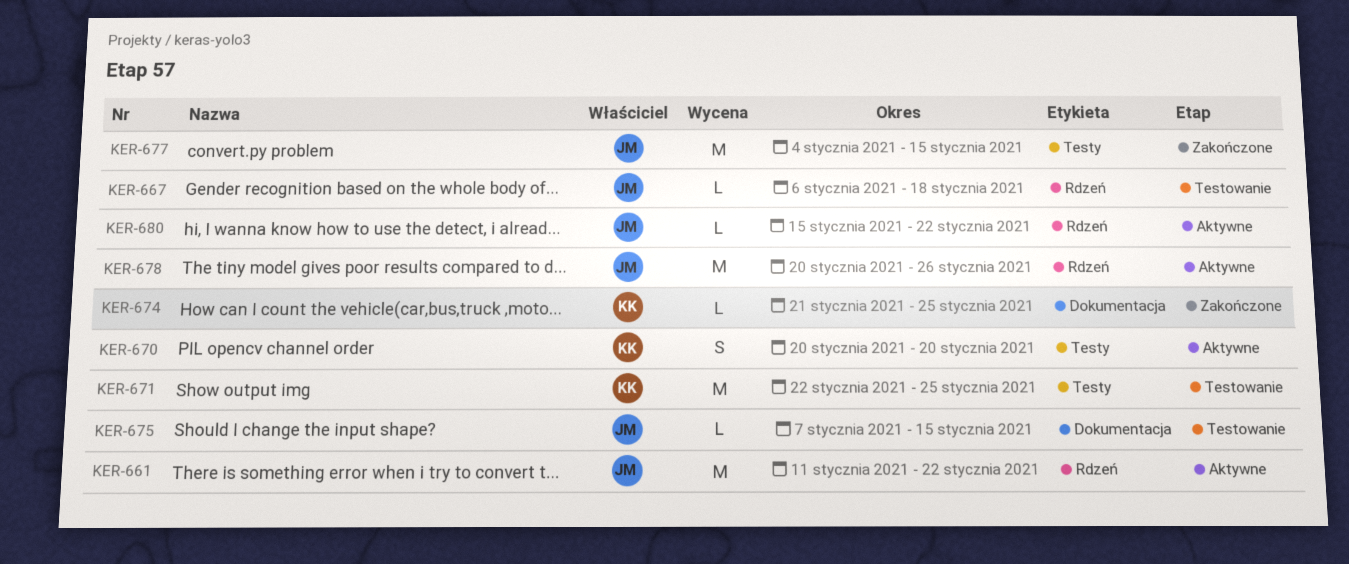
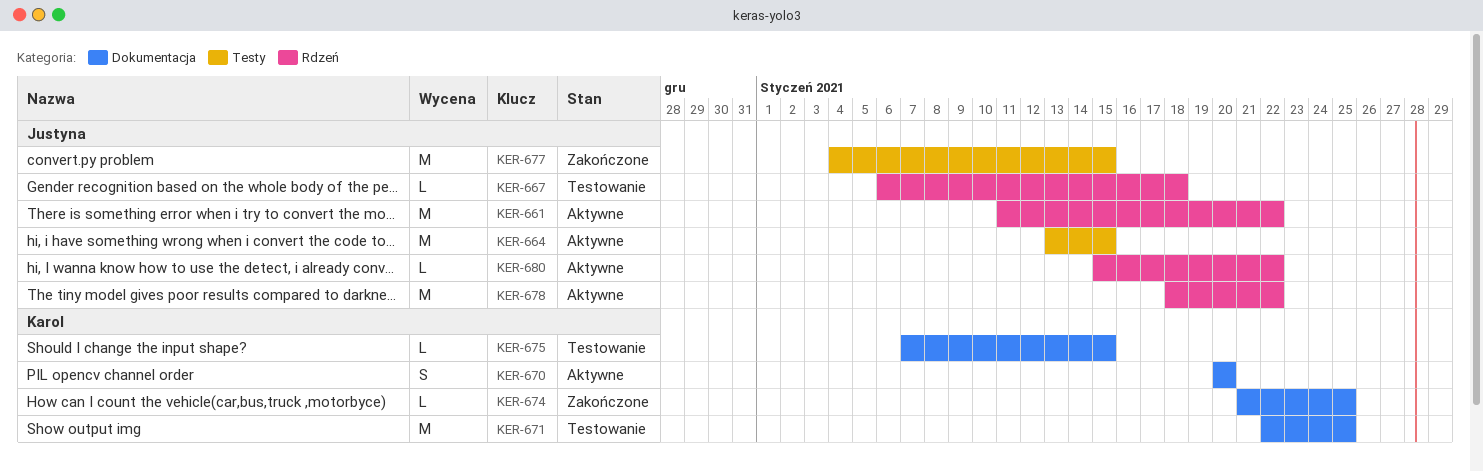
KER-664: none -> present
KER-670, label: Testy -> Dokumentacja
KER-671, label: Testy -> Dokumentacja
KER-675, owner: Justyna -> Karol
KER-678, start: Jan 20 -> Jan 18
KER-678, due: Jan 26 -> Jan 22

